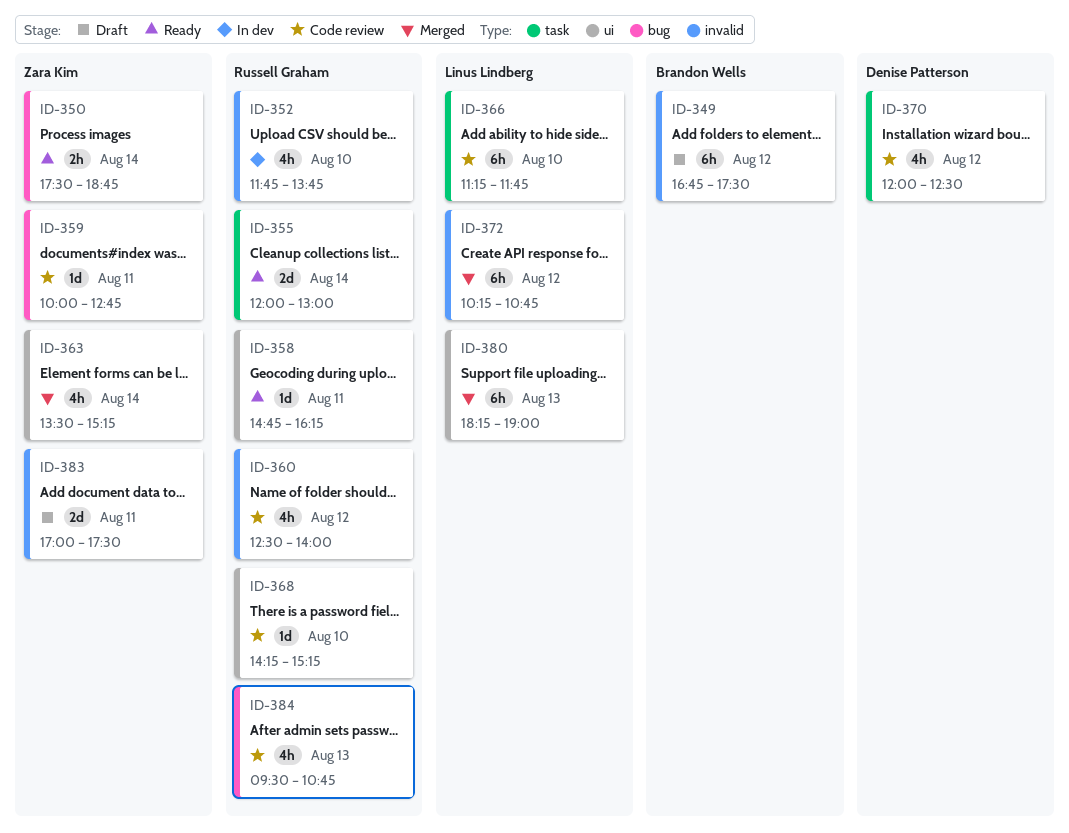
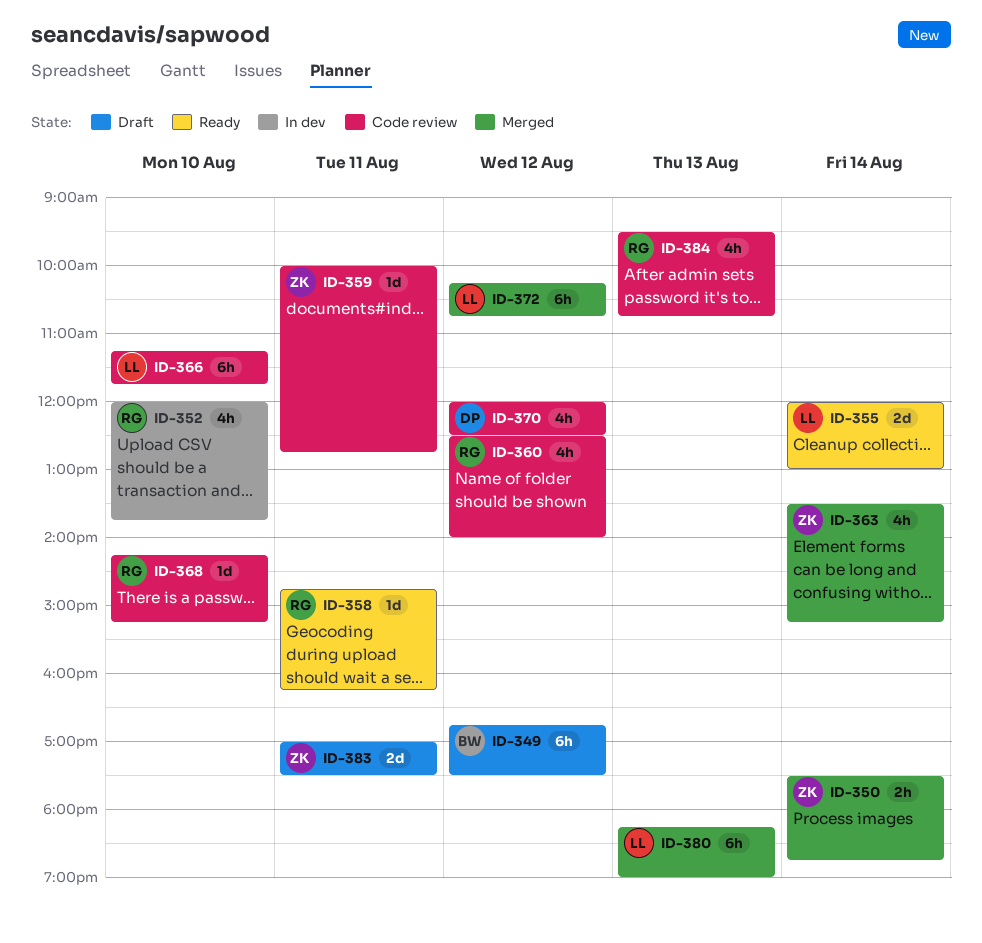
ID-350, status: Ready -> Merged
ID-352, begins: 11:45 -> 12:00
ID-355, owner: Russell Graham -> Linus Lindberg

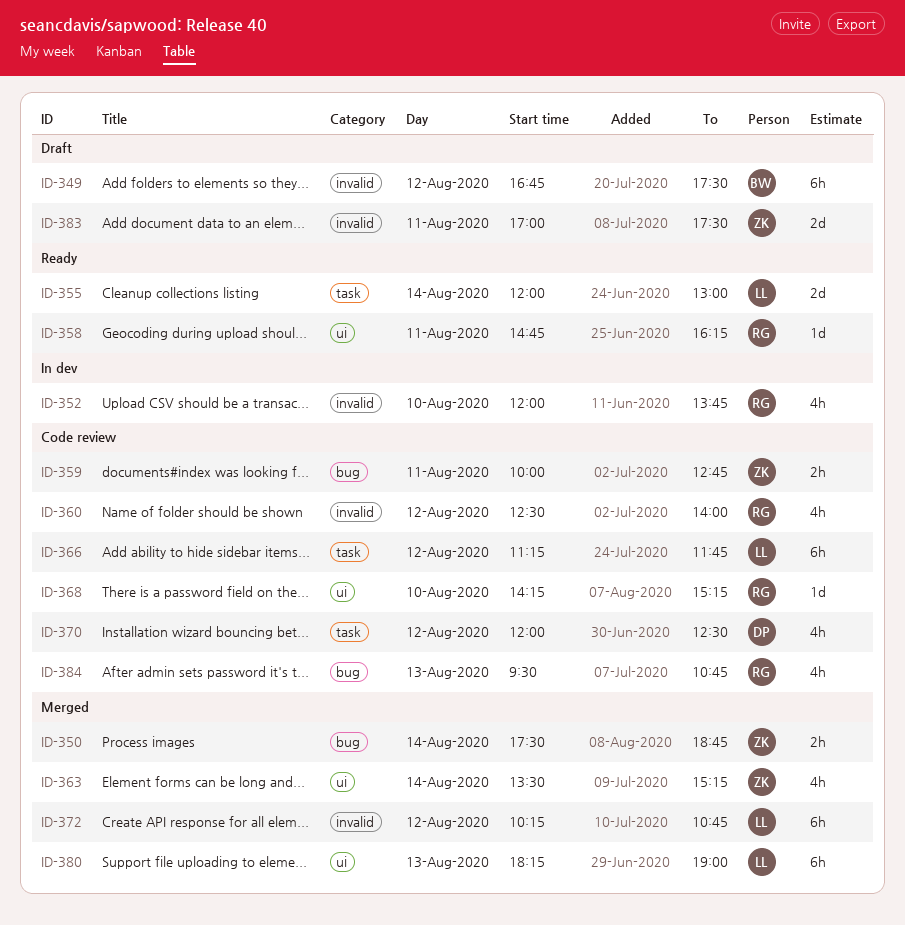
ID-359, estimate: 1d -> 2h
ID-366, day: Aug 10 -> Aug 12

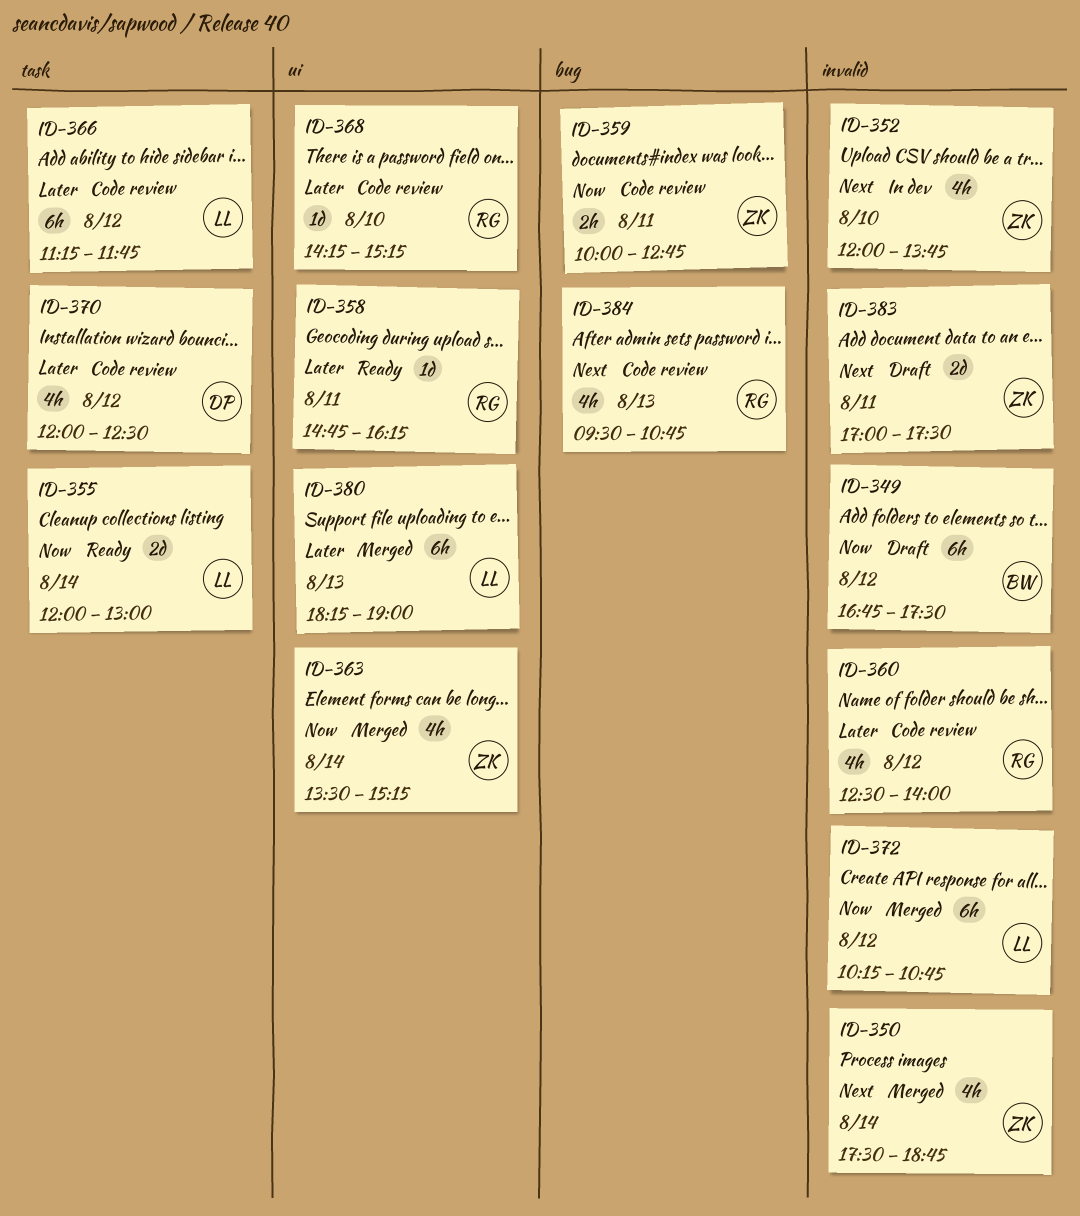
ID-350, label: bug -> invalid
ID-350, estimate: 2h -> 4h
ID-352, owner: RG -> ZK

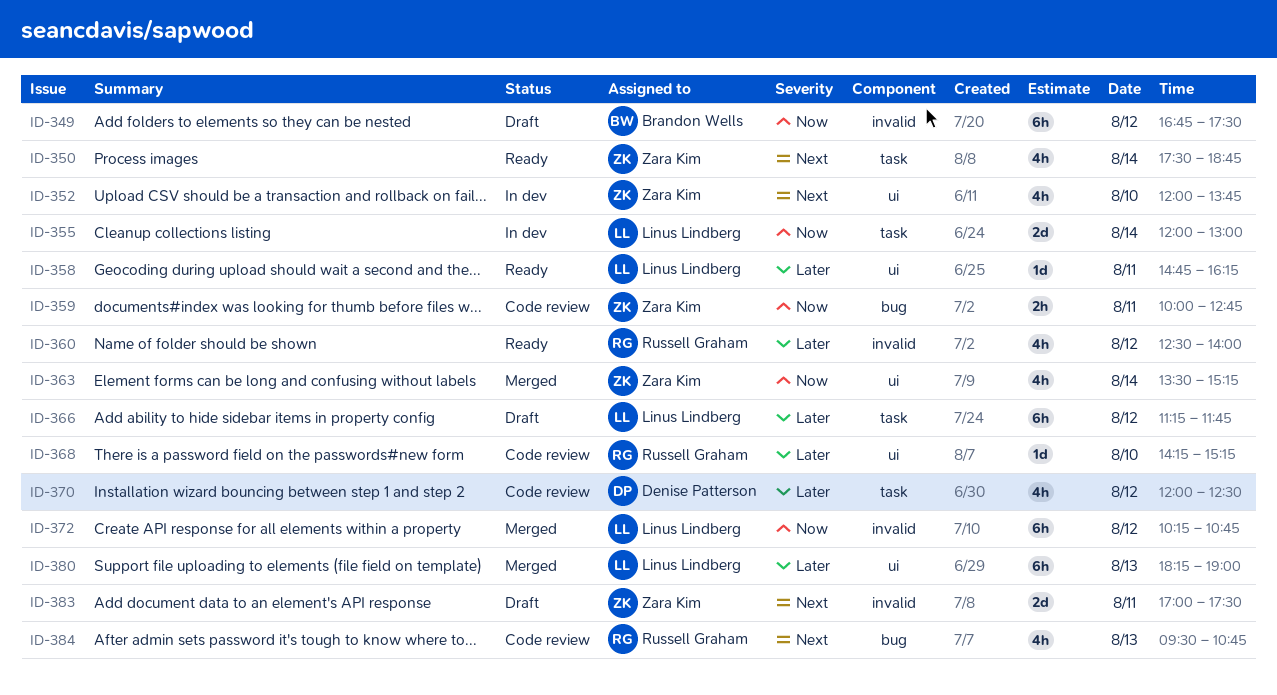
ID-350, status: Merged -> Ready
ID-350, label: invalid -> task
ID-352, label: invalid -> ui
ID-355, status: Ready -> In dev
ID-358, owner: Russell Graham -> Linus Lindberg
ID-360, status: Code review -> Ready
ID-366, status: Code review -> Draft

